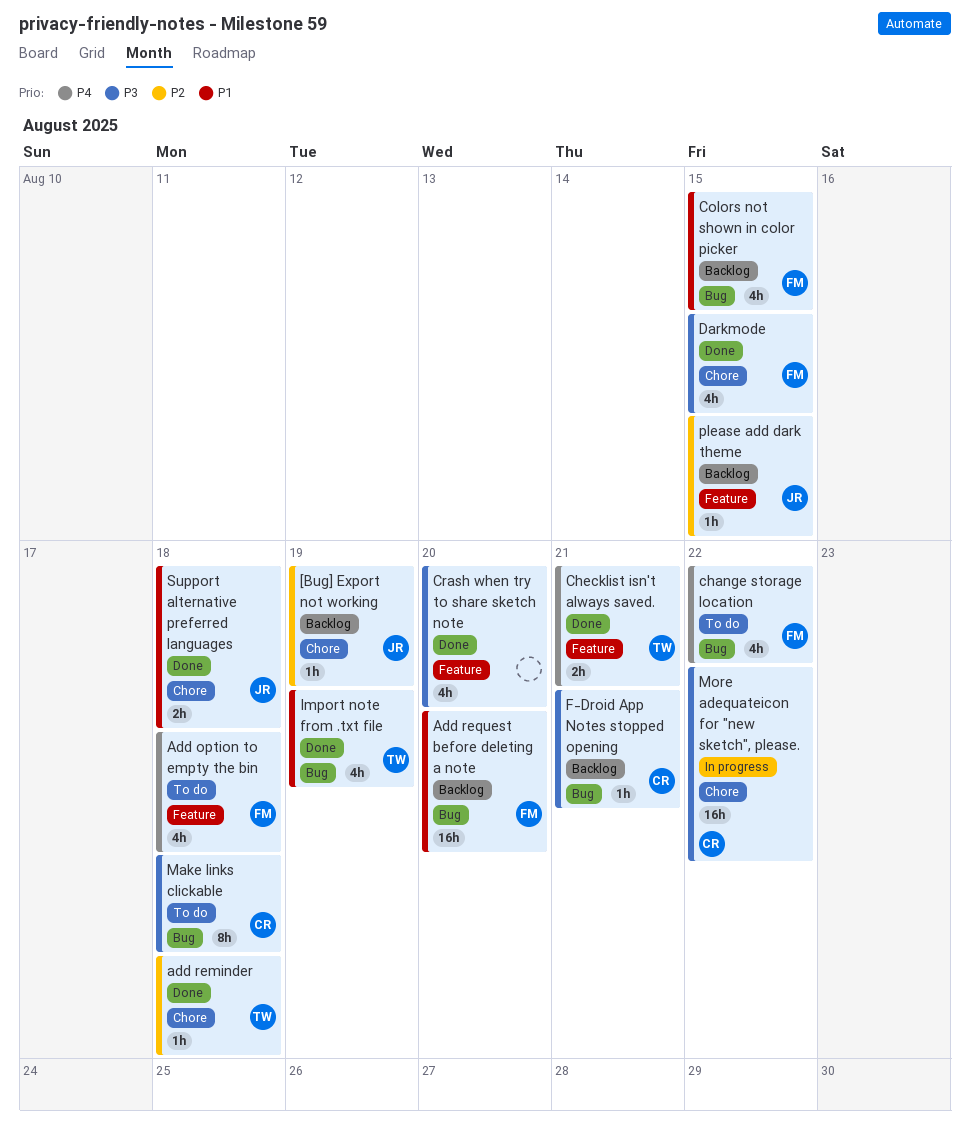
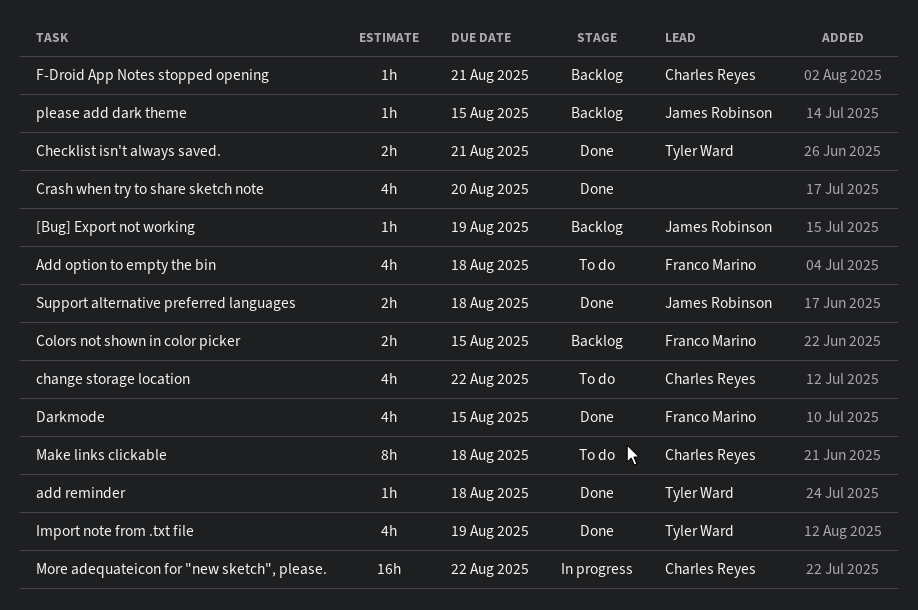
Add request before deleting a note: present -> none
change storage location, owner: Franco Marino -> Charles Reyes
Colors not shown in color picker, estimate: 4h -> 2h

